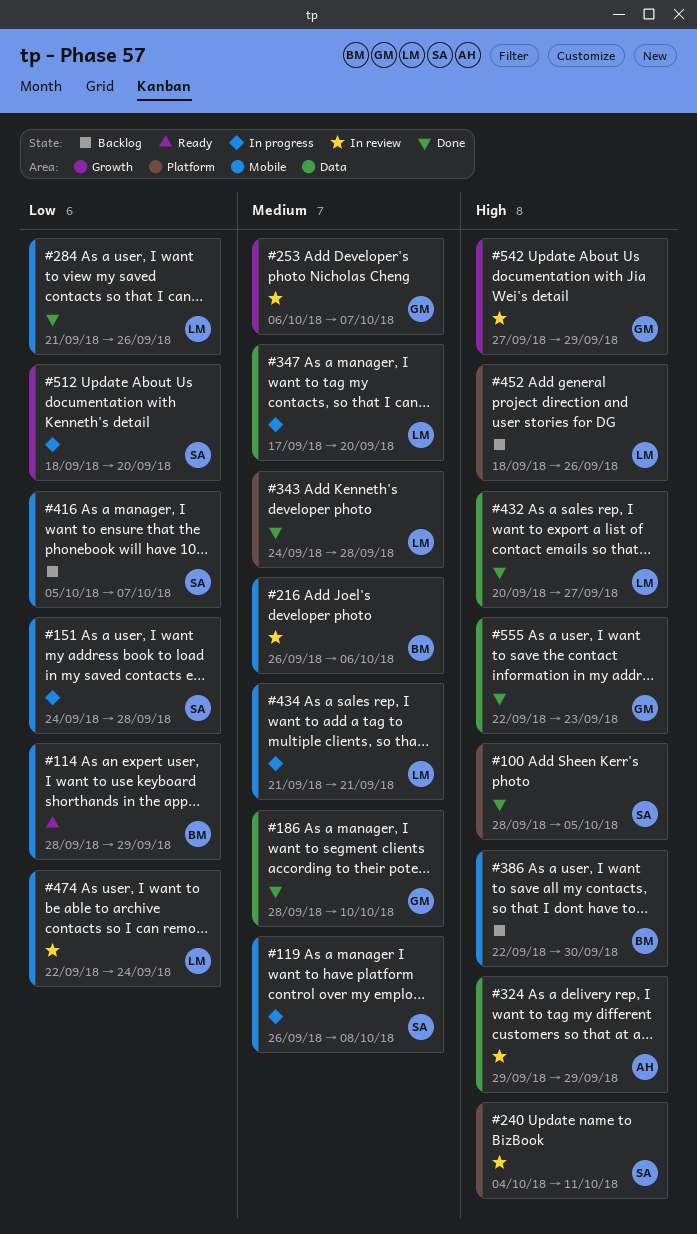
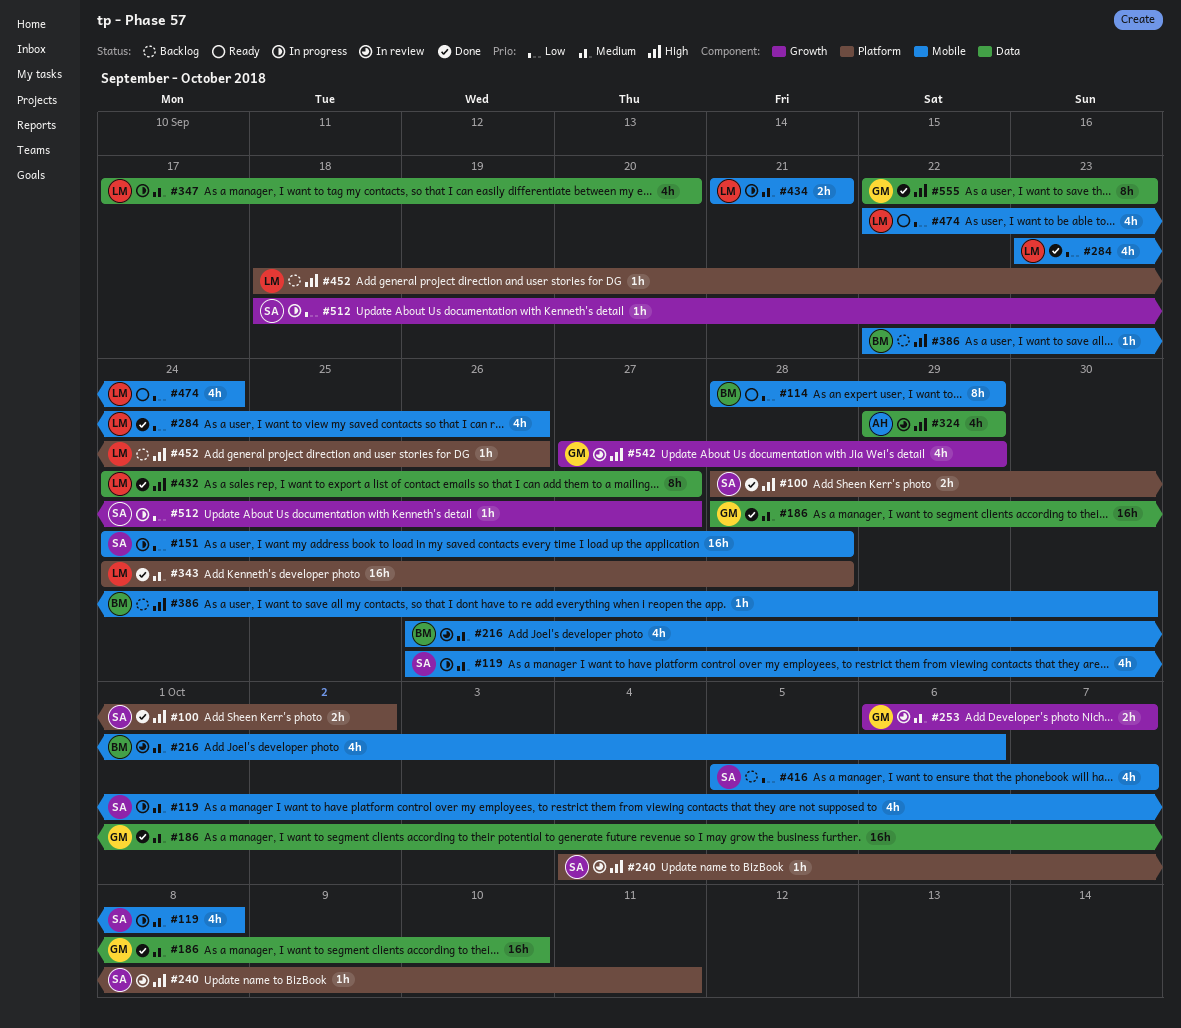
#100, due: Oct 5 -> Oct 2
#284, start: Sep 21 -> Sep 23
#432, start: Sep 20 -> Sep 24
#474, status: In review -> Ready
#512, due: Sep 20 -> Sep 27

